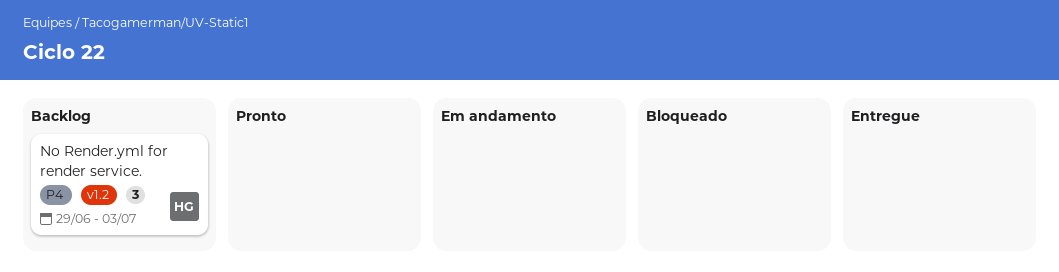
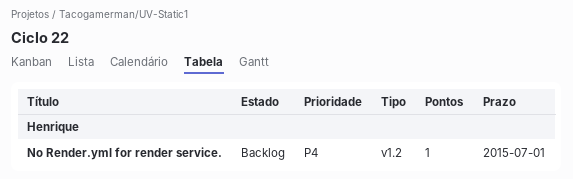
No Render.yml for render service., estimate: 3 -> 1
No Render.yml for render service., due: Jul 3 -> Jul 1

